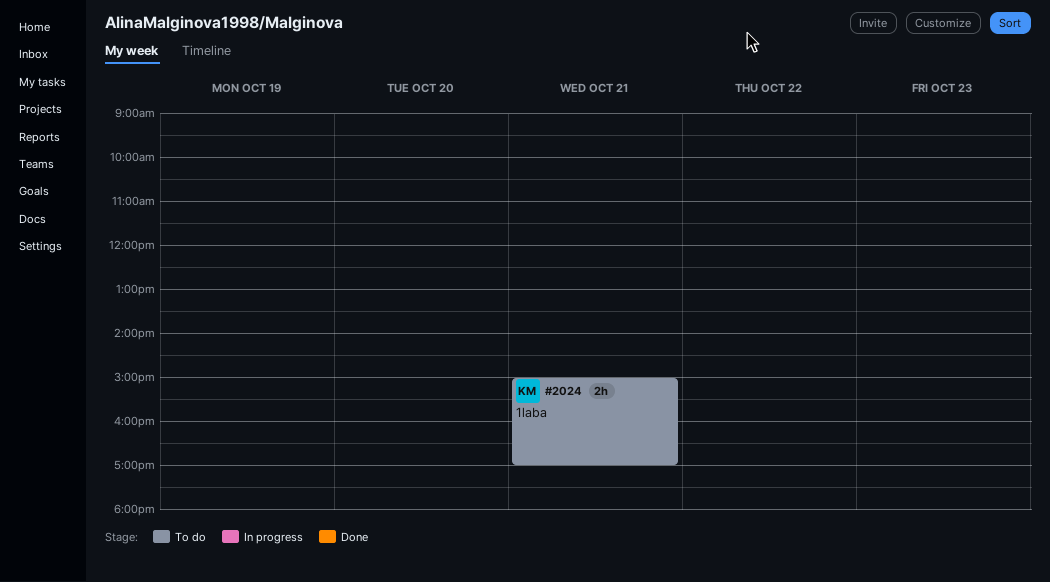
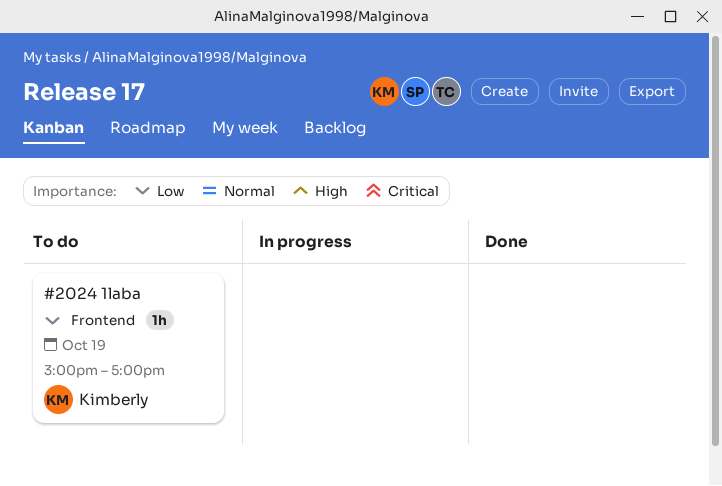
#2024, estimate: 2h -> 1h
#2024, day: Oct 21 -> Oct 19

